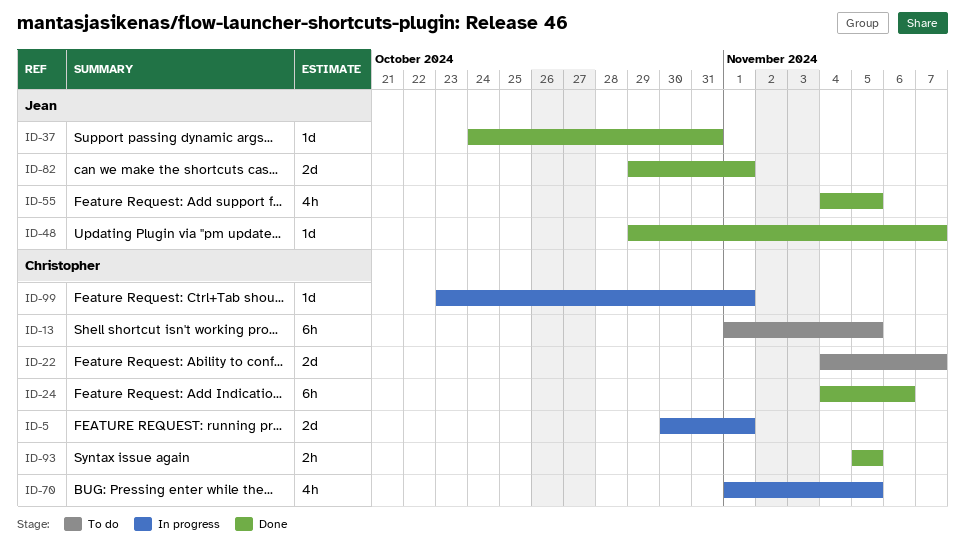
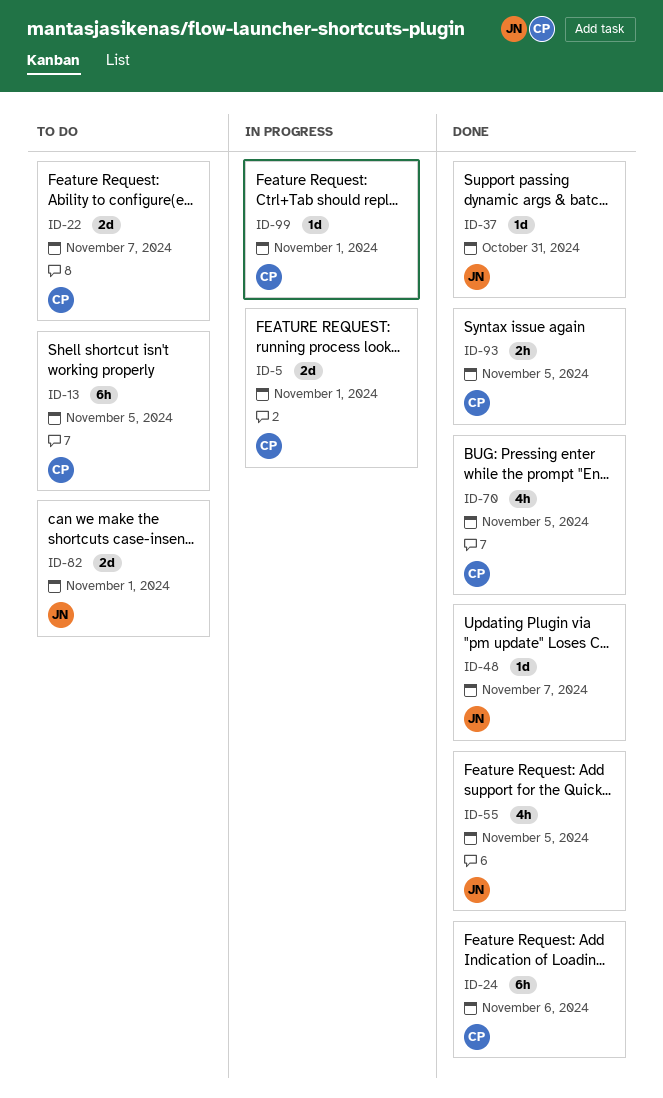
ID-70, status: In progress -> Done
ID-82, status: Done -> To do

